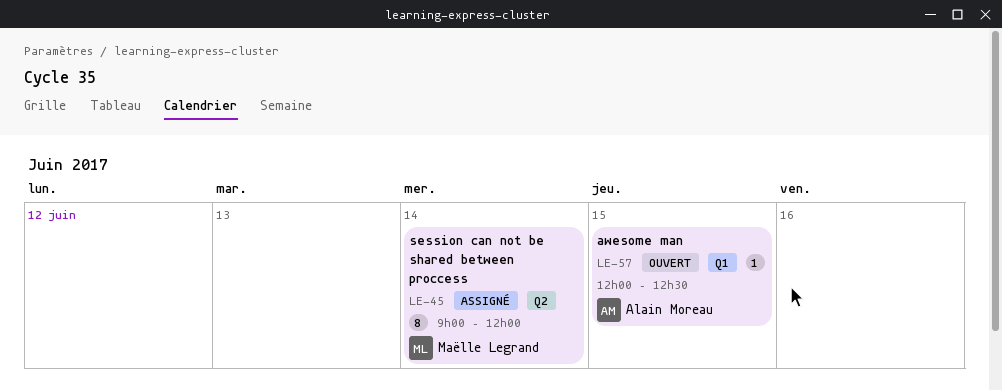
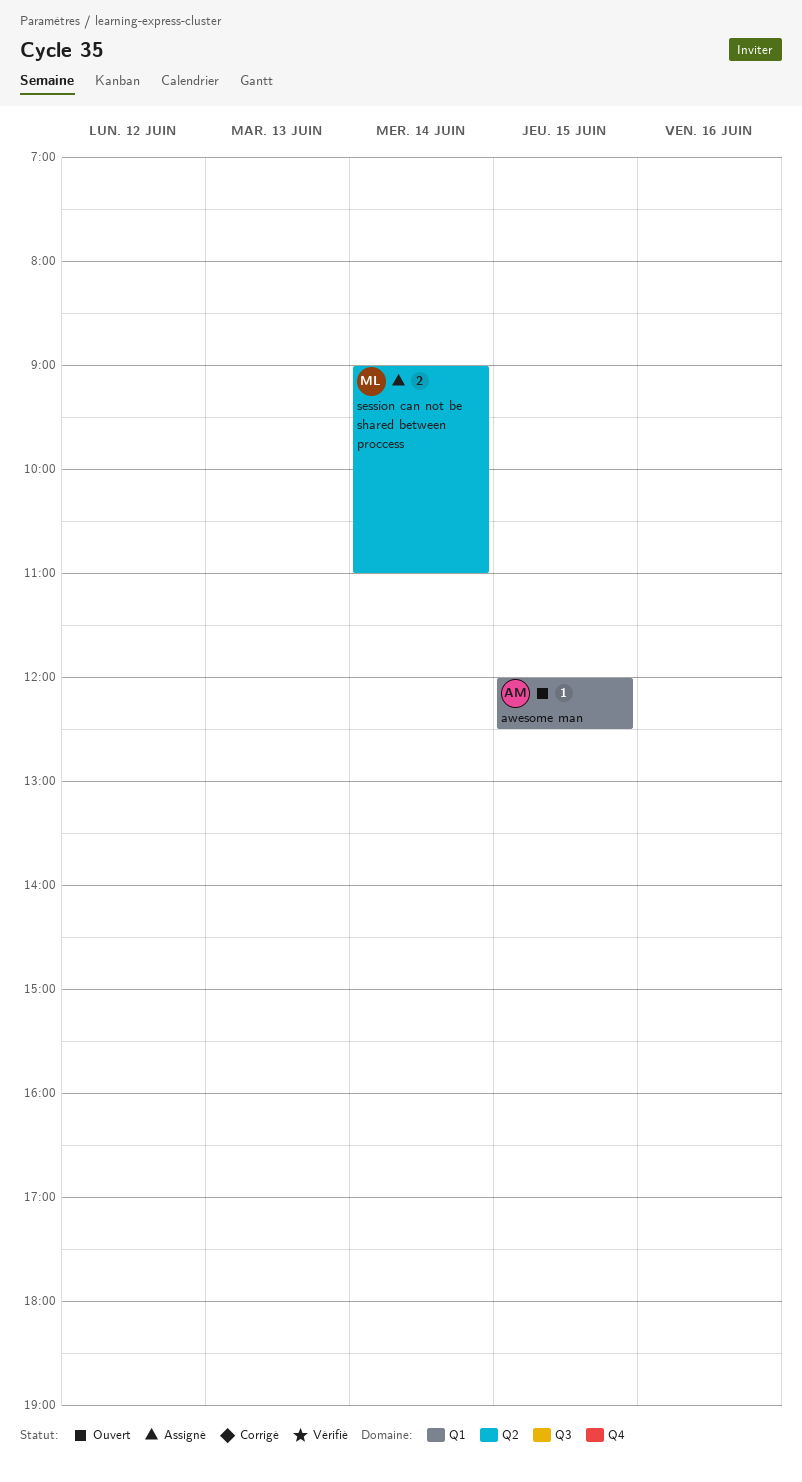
session can not be shared between proccess, estimate: 8 -> 2
session can not be shared between proccess, ends: 12:00 -> 11:00

